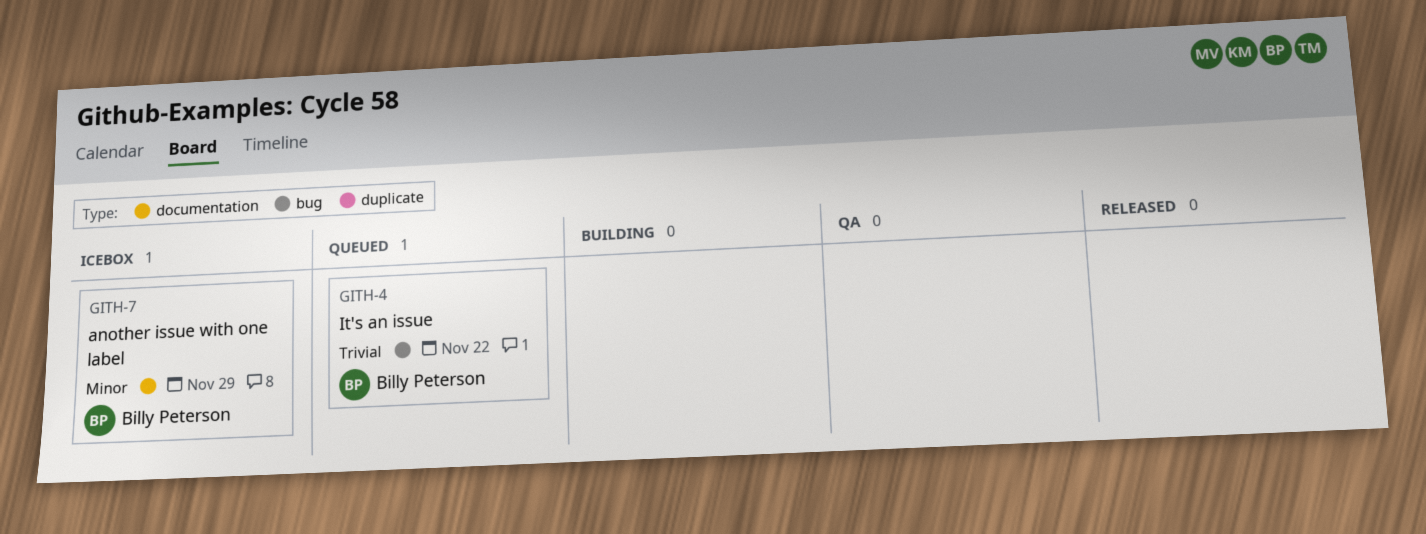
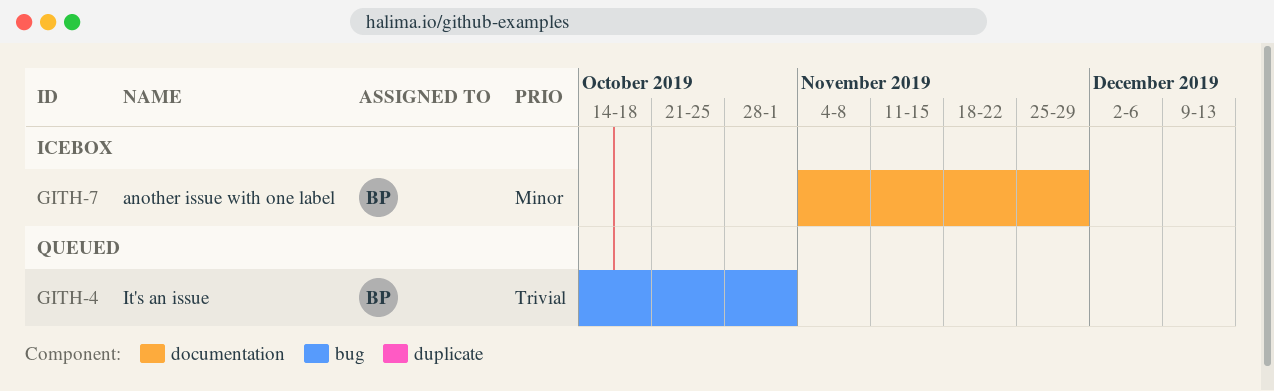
GITH-4, due: Nov 22 -> Nov 1

